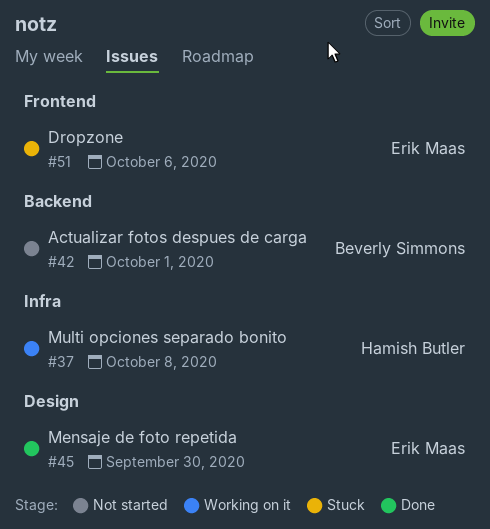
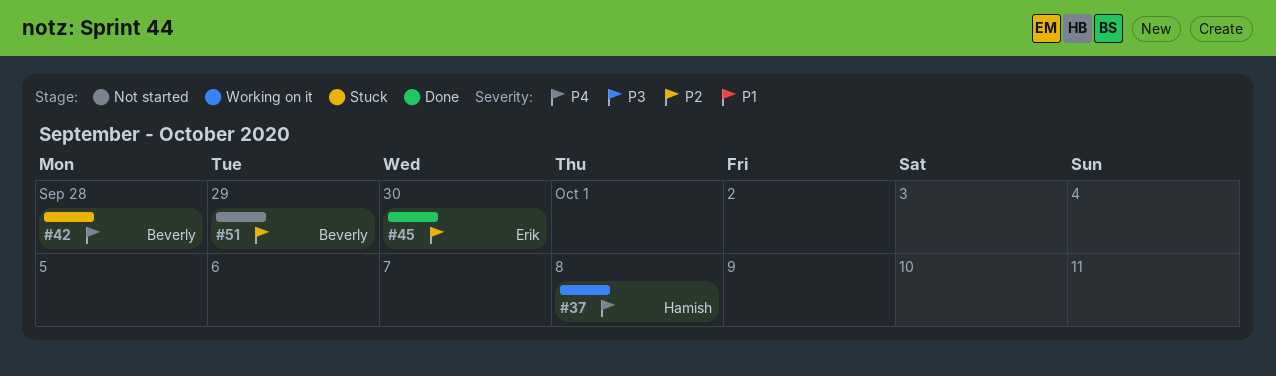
#42, status: Not started -> Stuck
#42, due: Oct 1 -> Sep 28
#51, status: Stuck -> Not started
#51, owner: Erik Maas -> Beverly Simmons
#51, due: Oct 6 -> Sep 29

